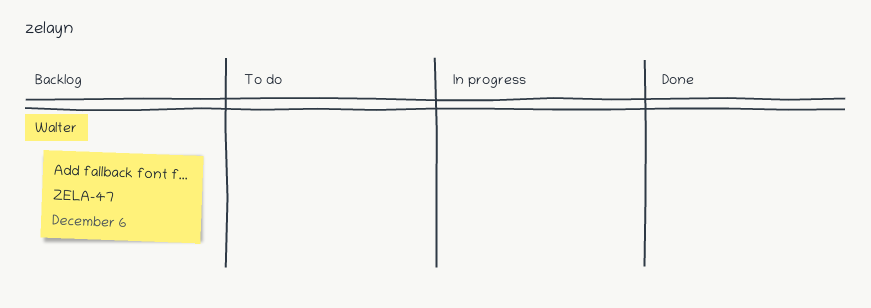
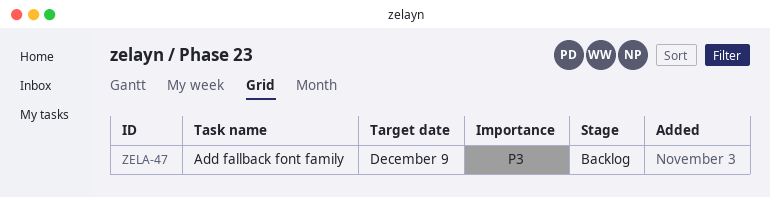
ZELA-47, due: Dec 6 -> Dec 9

